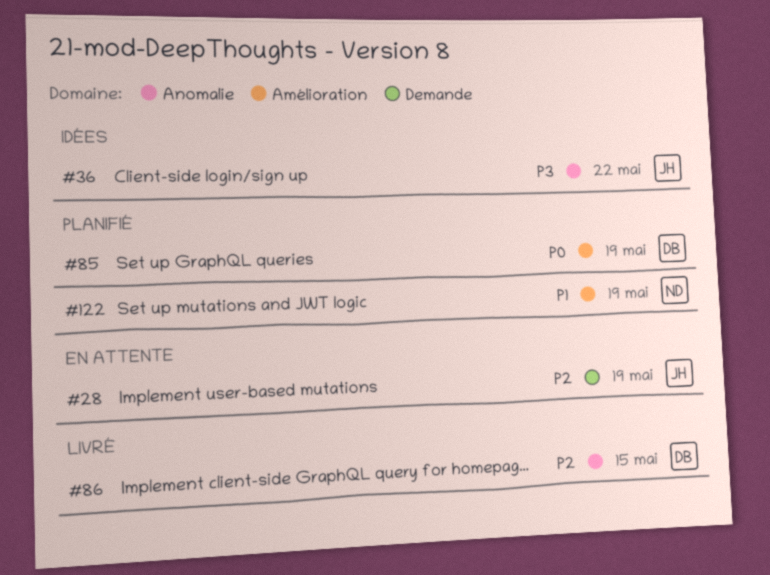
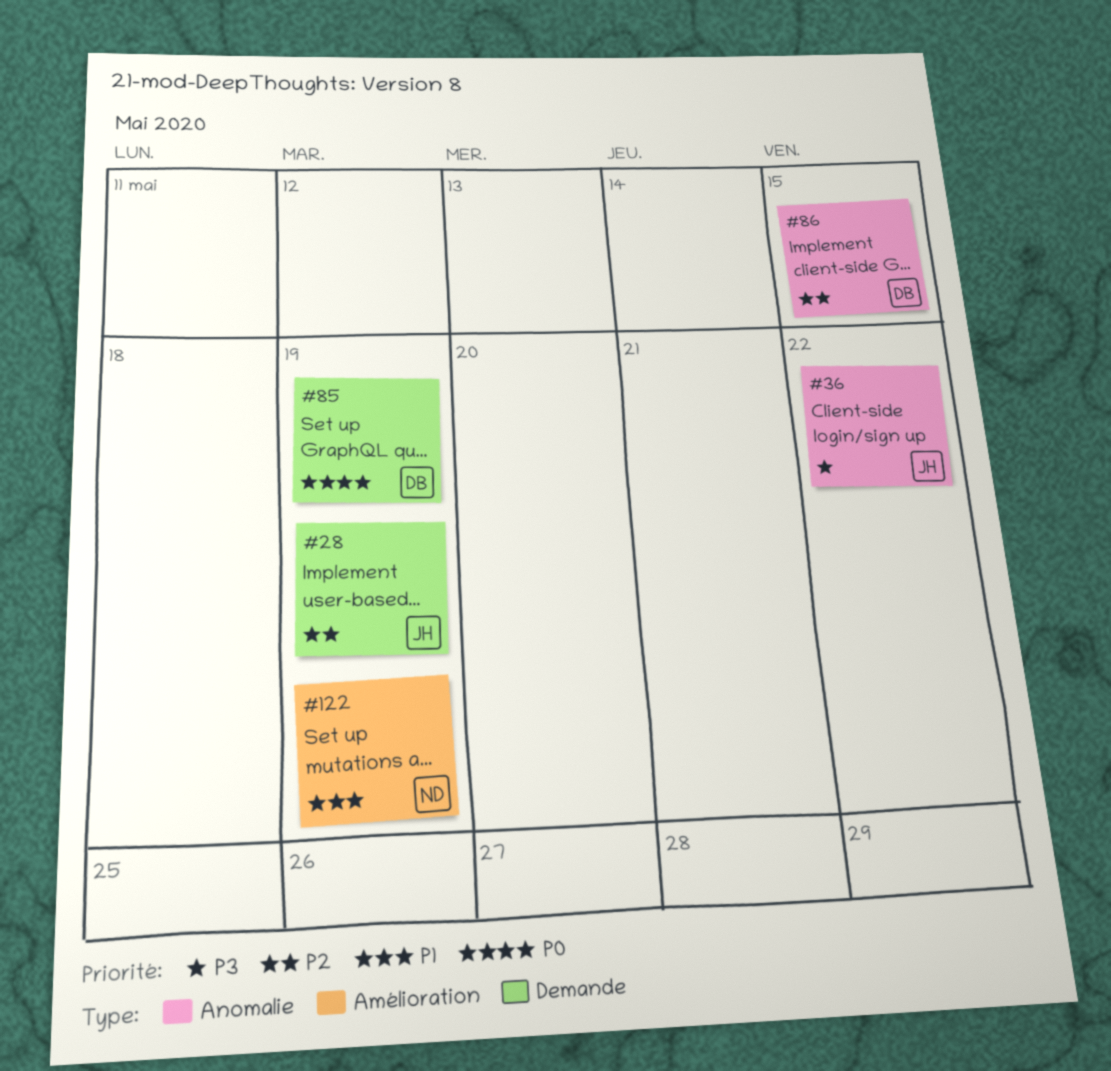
#85, label: Amélioration -> Demande

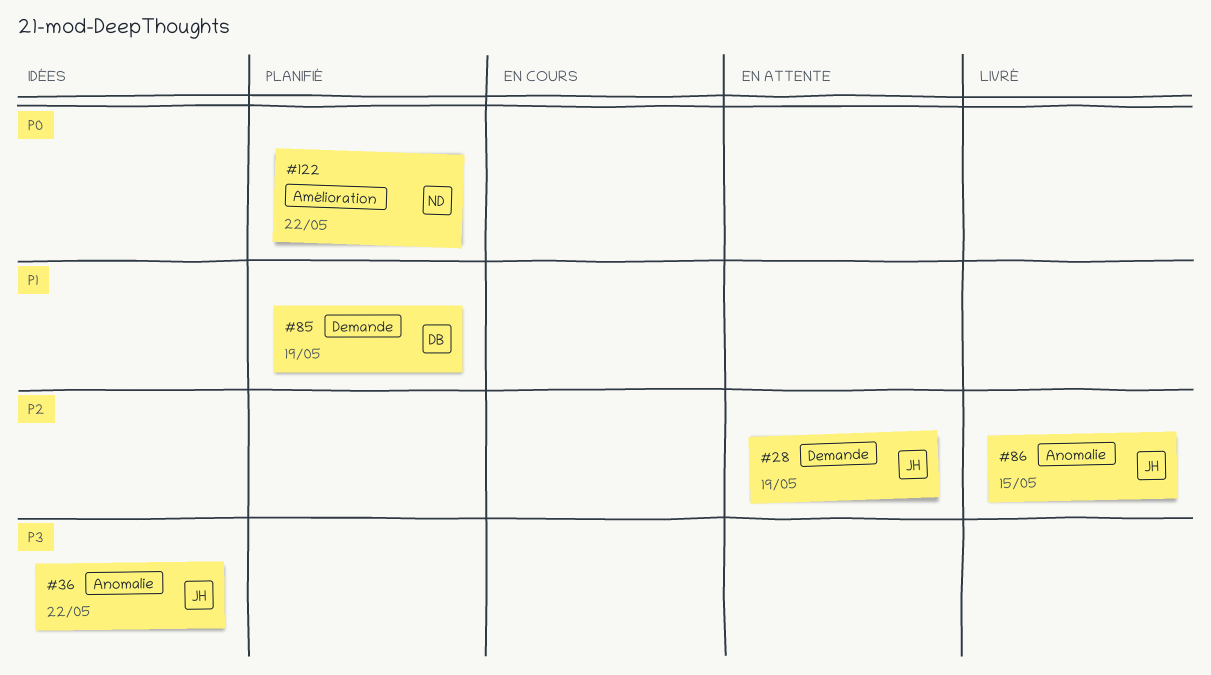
#85, priority: P0 -> P1
#86, owner: DB -> JH
#122, priority: P1 -> P0
#122, due: May 19 -> May 22

